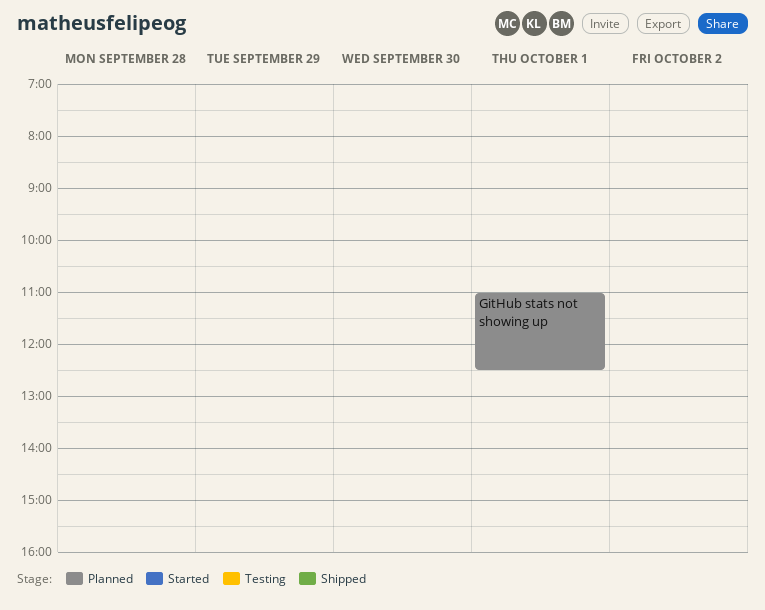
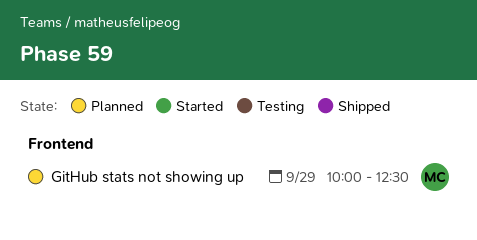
GitHub stats not showing up, day: Oct 1 -> Sep 29
GitHub stats not showing up, begins: 11:00 -> 10:00

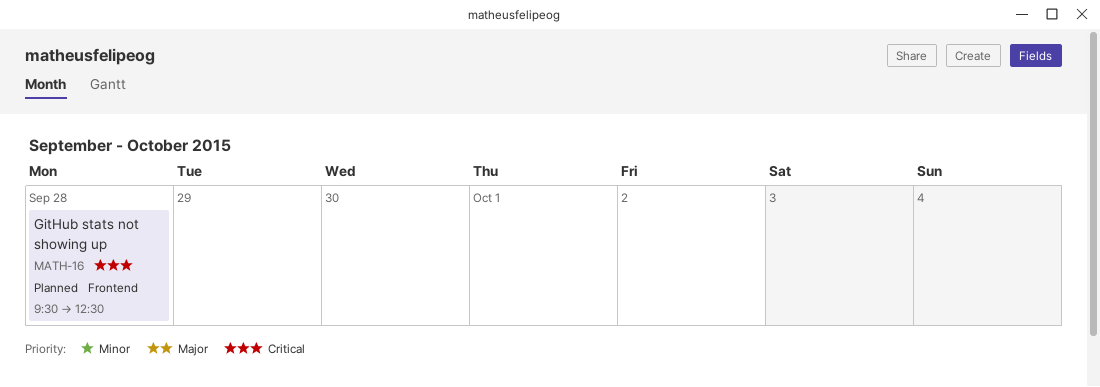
GitHub stats not showing up, day: Sep 29 -> Sep 28
GitHub stats not showing up, begins: 10:00 -> 09:30

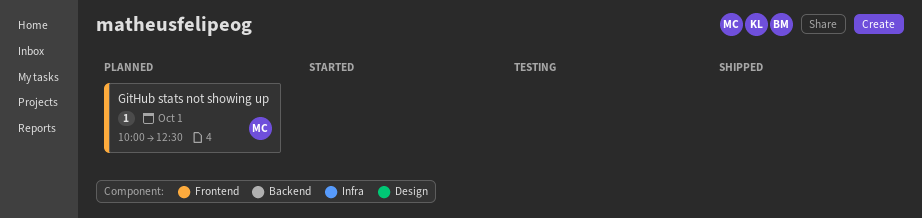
GitHub stats not showing up, day: Sep 28 -> Oct 1
GitHub stats not showing up, begins: 09:30 -> 10:00

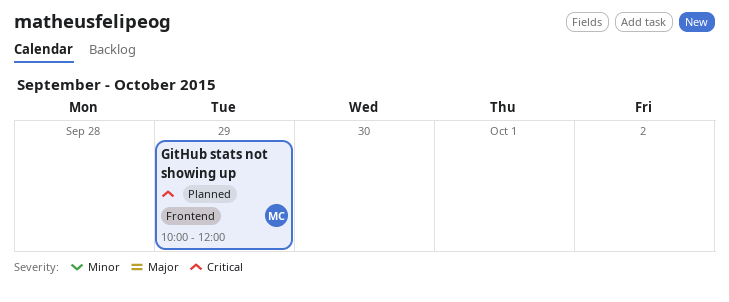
GitHub stats not showing up, day: Oct 1 -> Sep 29
GitHub stats not showing up, ends: 12:30 -> 12:00

